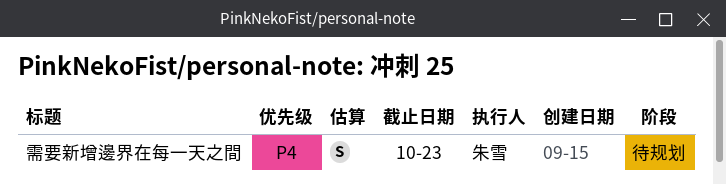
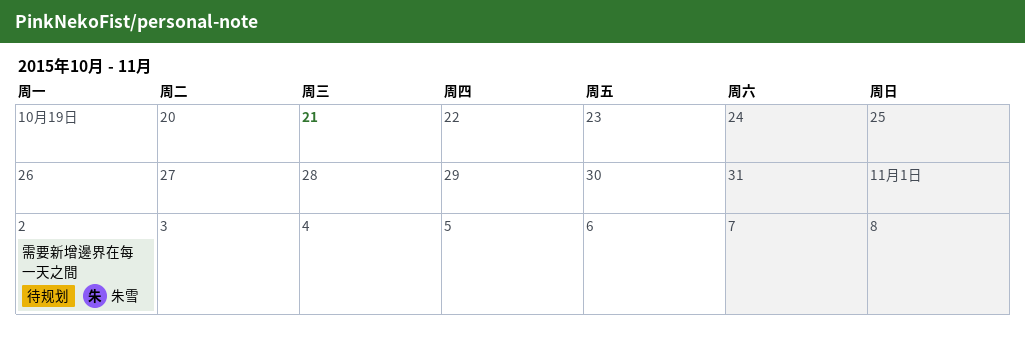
需要新增邊界在每一天之間, due: Oct 23 -> Nov 2

